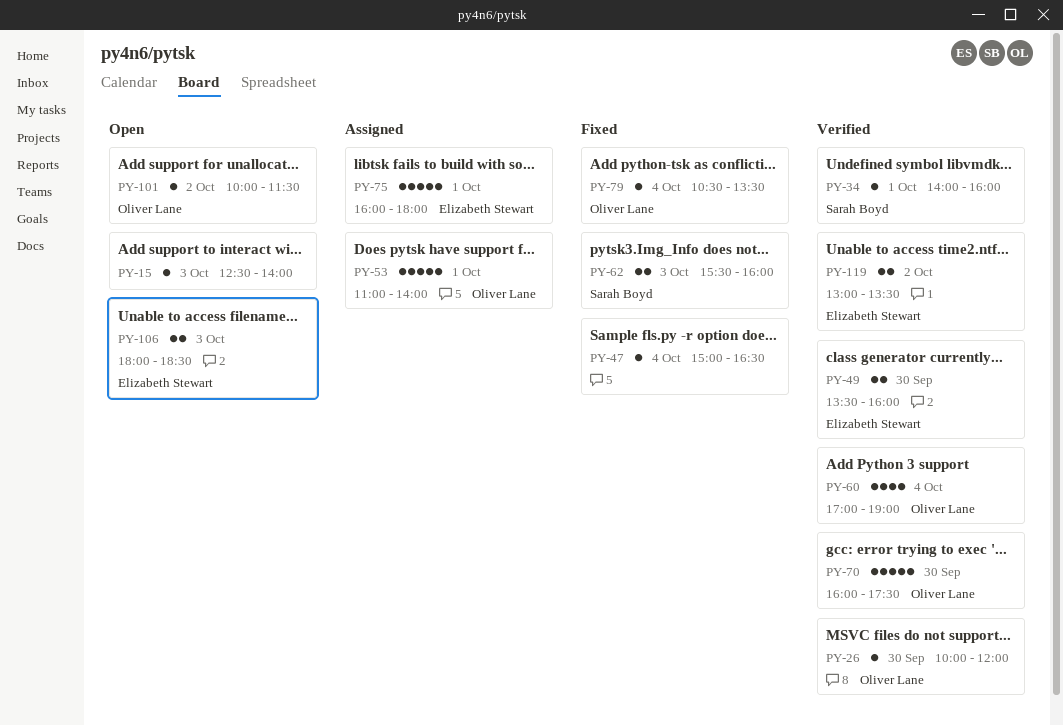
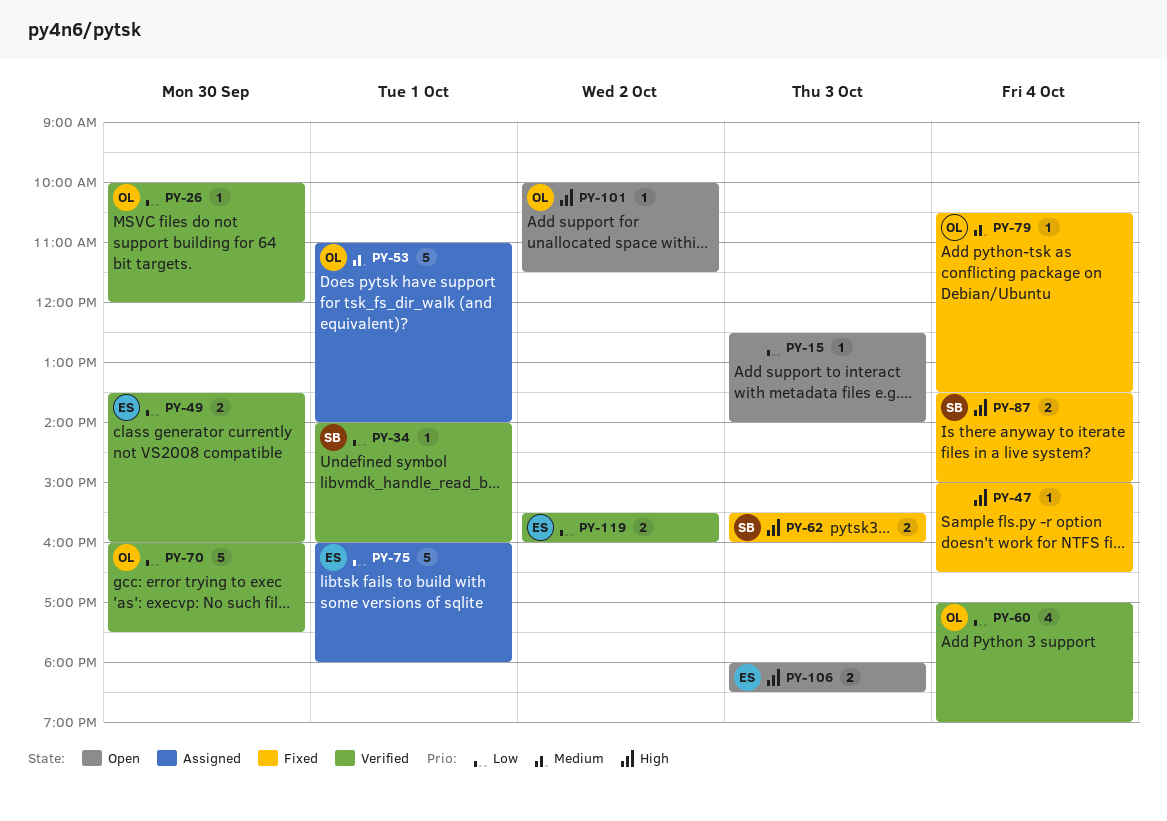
PY-87: none -> present
PY-119, begins: 13:00 -> 15:30
PY-119, ends: 13:30 -> 16:00

